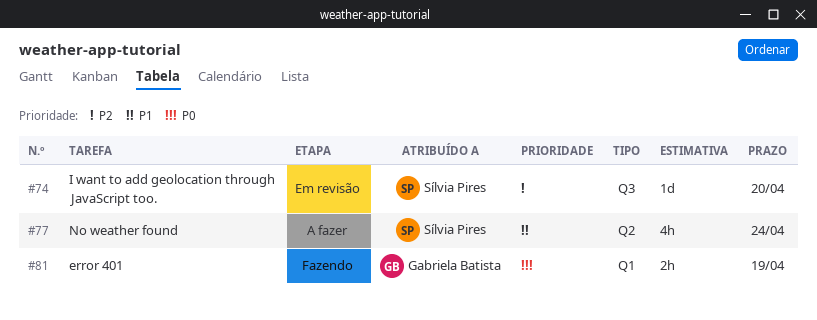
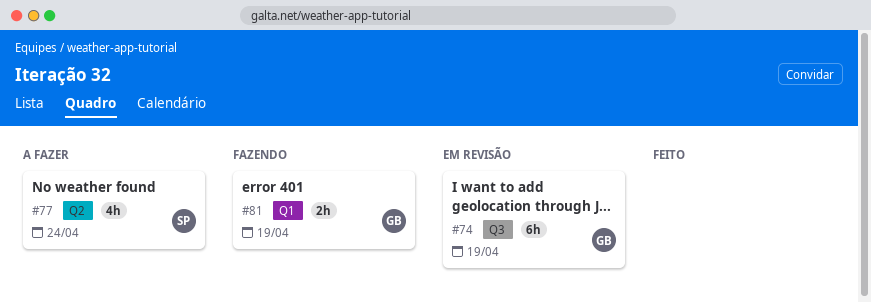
#74, owner: Sílvia Pires -> Gabriela Batista
#74, estimate: 1d -> 6h
#74, due: Apr 20 -> Apr 19

